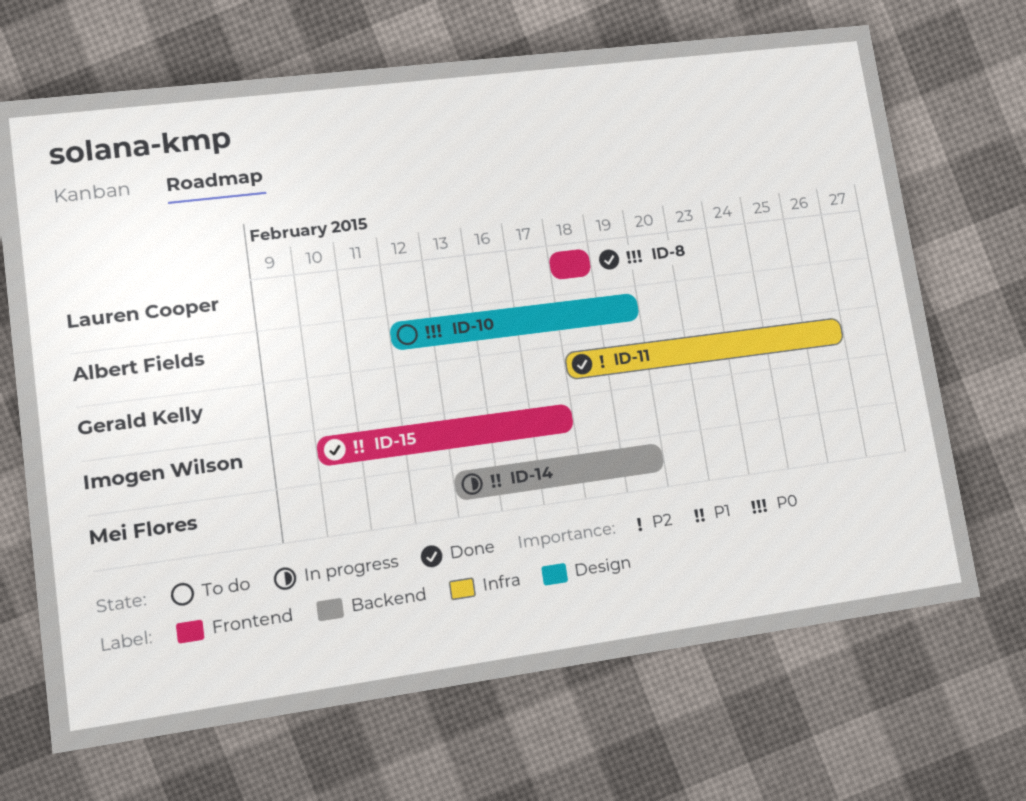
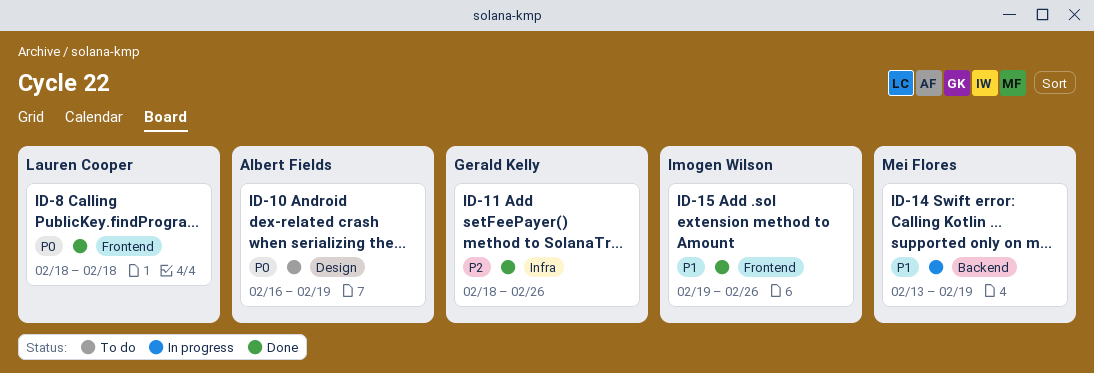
ID-10, start: Feb 12 -> Feb 16
ID-15, start: Feb 10 -> Feb 19
ID-15, due: Feb 17 -> Feb 26

